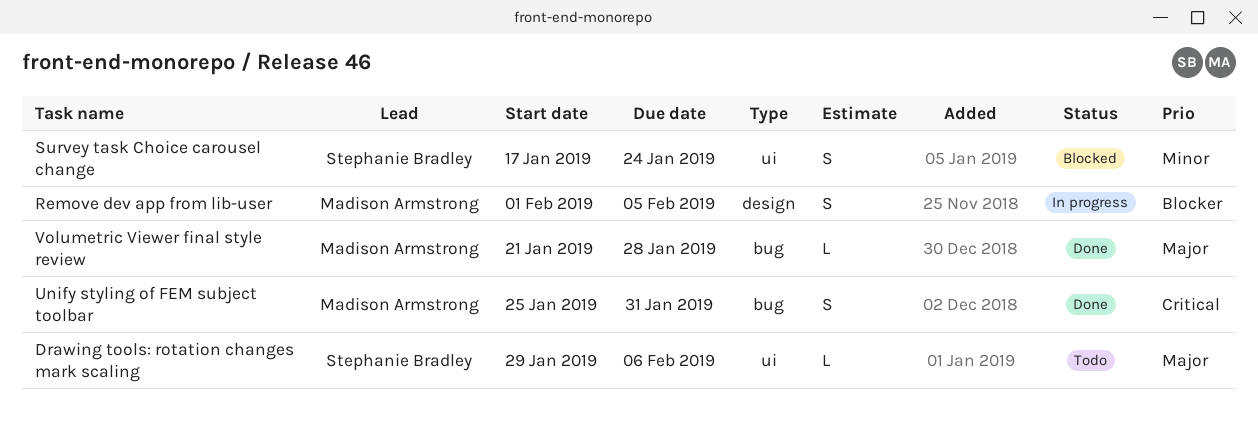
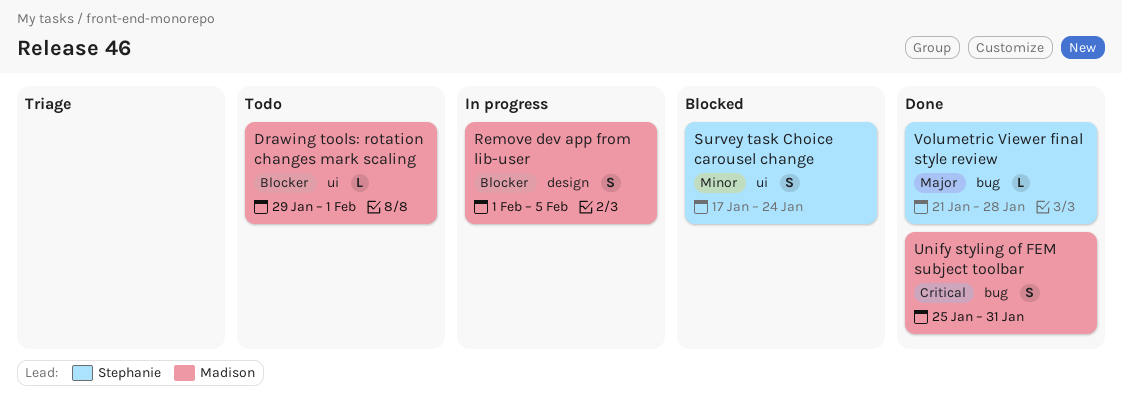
Drawing tools: rotation changes mark scaling, owner: Stephanie Bradley -> Madison Armstrong
Drawing tools: rotation changes mark scaling, priority: Major -> Blocker
Drawing tools: rotation changes mark scaling, due: Feb 6 -> Feb 1
Volumetric Viewer final style review, owner: Madison Armstrong -> Stephanie Bradley

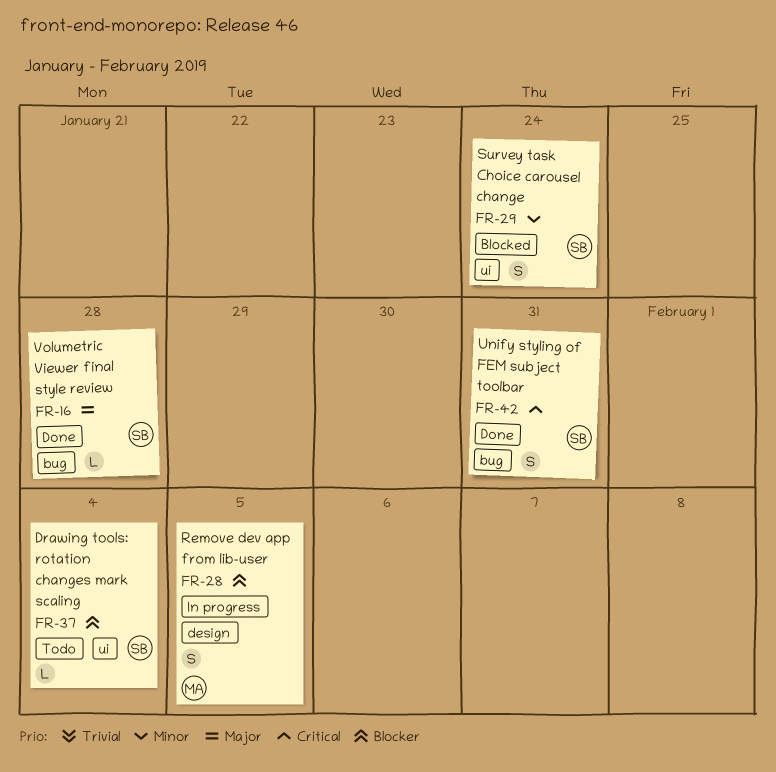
Drawing tools: rotation changes mark scaling, owner: Madison -> Stephanie
Drawing tools: rotation changes mark scaling, due: Feb 1 -> Feb 4
Unify styling of FEM subject toolbar, owner: Madison -> Stephanie

